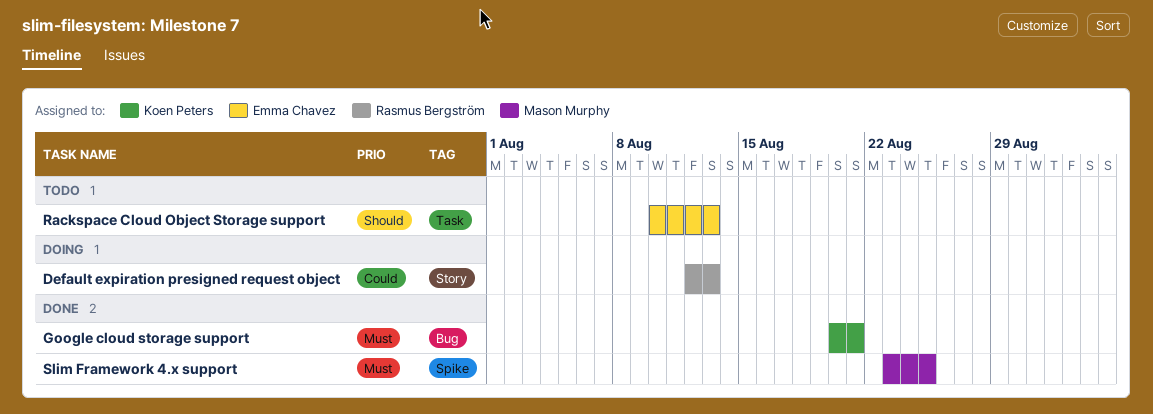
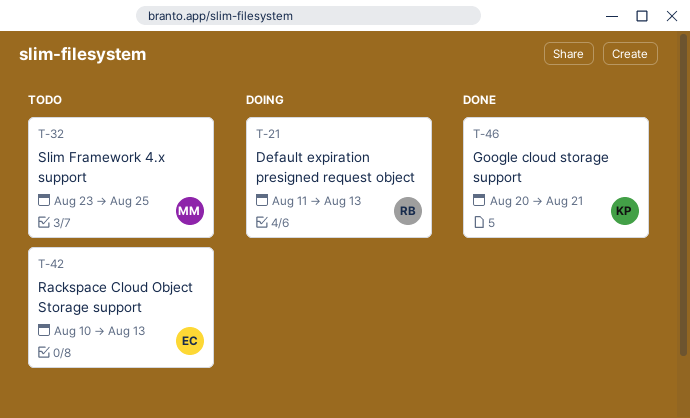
Default expiration presigned request object, start: Aug 12 -> Aug 11
Slim Framework 4.x support, status: Done -> Todo

